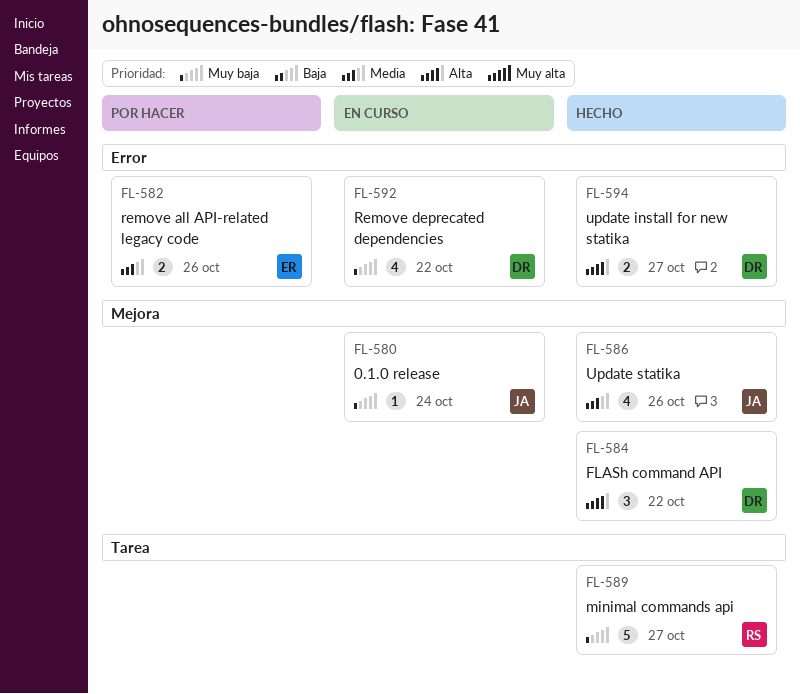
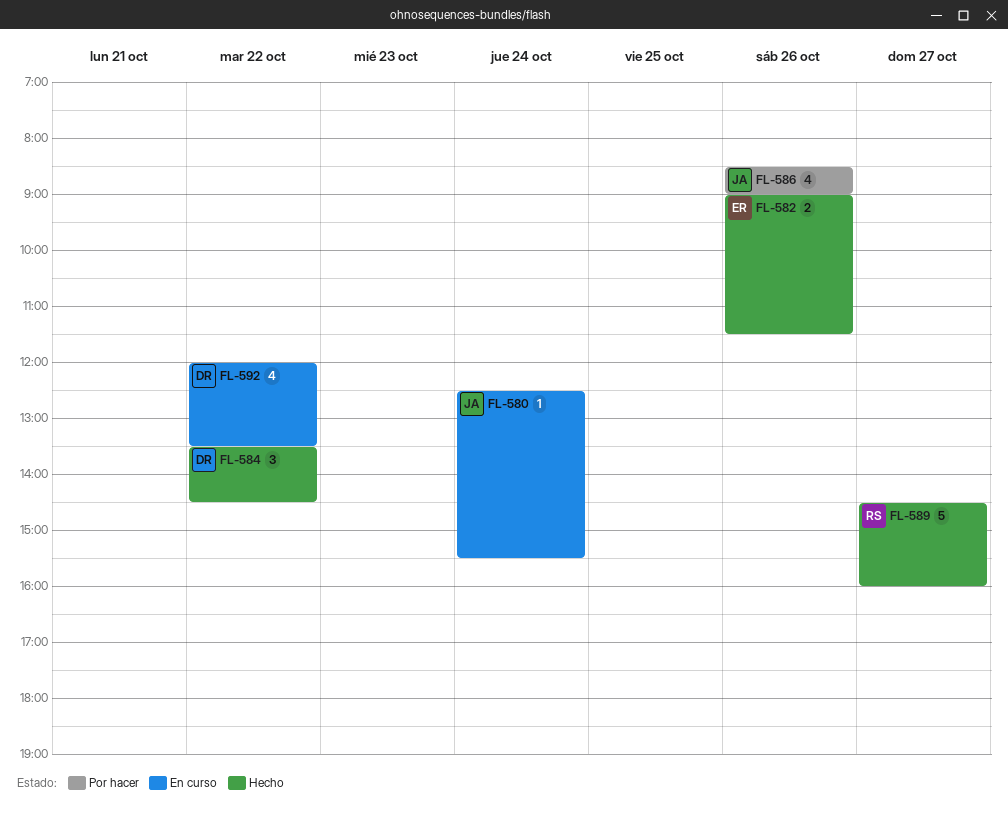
FL-582, status: Por hacer -> Hecho
FL-586, status: Hecho -> Por hacer
FL-594: present -> none

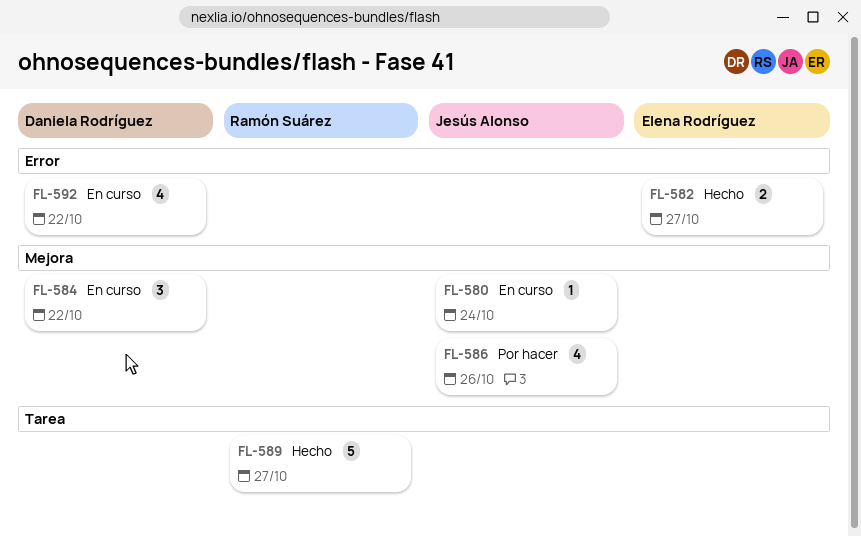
FL-582, day: Oct 26 -> Oct 27
FL-584, status: Hecho -> En curso

